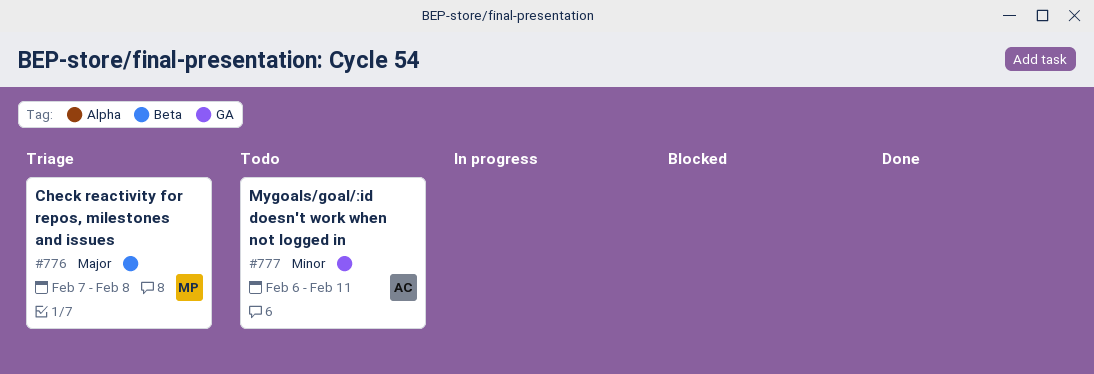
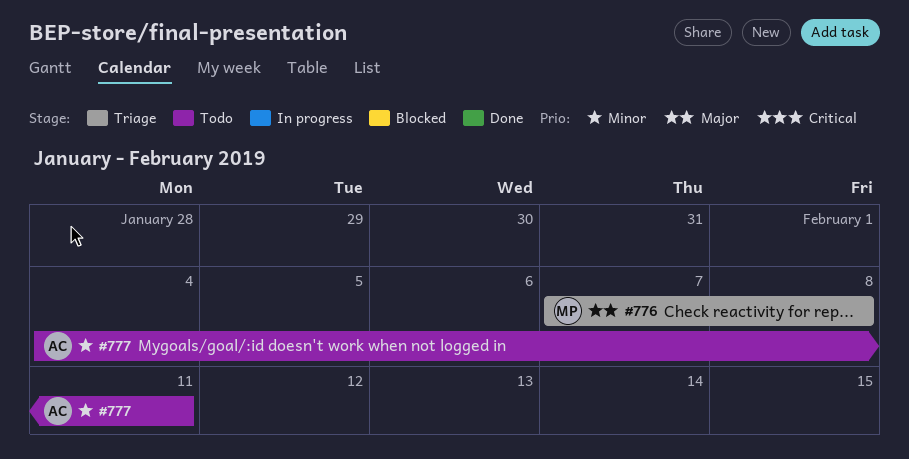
#777, start: Feb 6 -> Feb 4

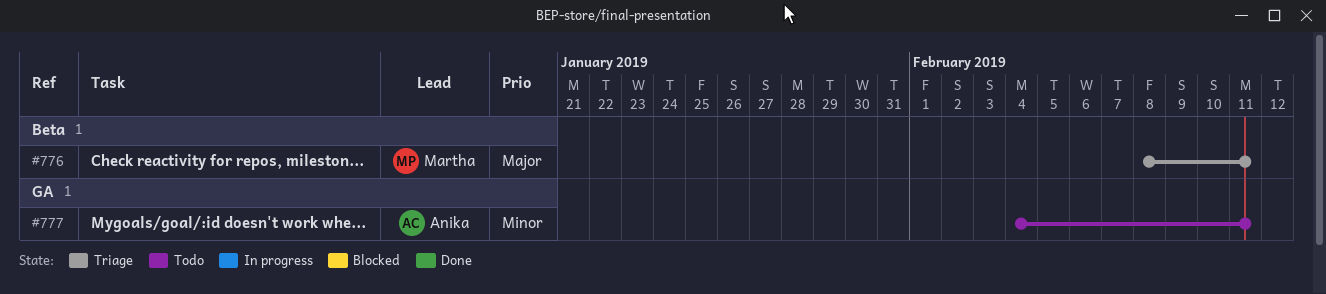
#776, start: Feb 7 -> Feb 8
#776, due: Feb 8 -> Feb 11

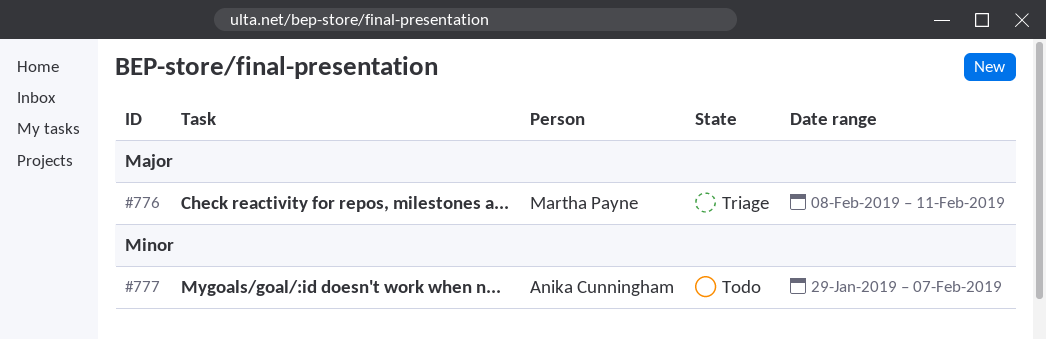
#777, start: Feb 4 -> Jan 29
#777, due: Feb 11 -> Feb 7

